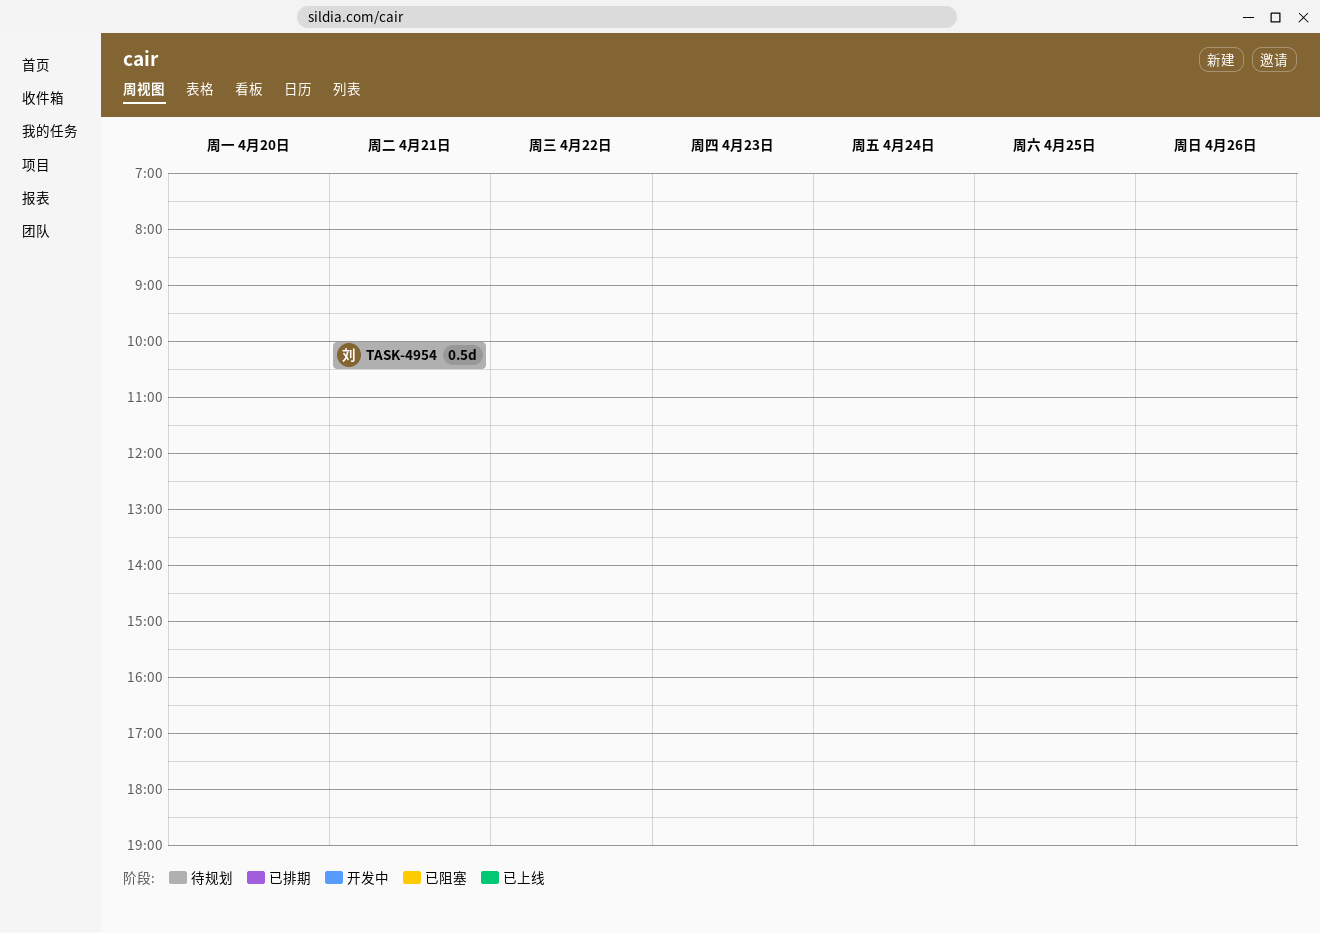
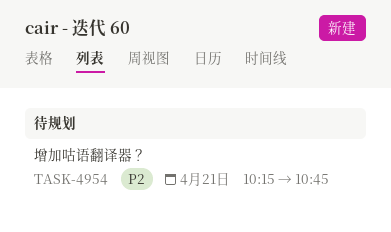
TASK-4954, begins: 10:00 -> 10:15
TASK-4954, ends: 10:30 -> 10:45

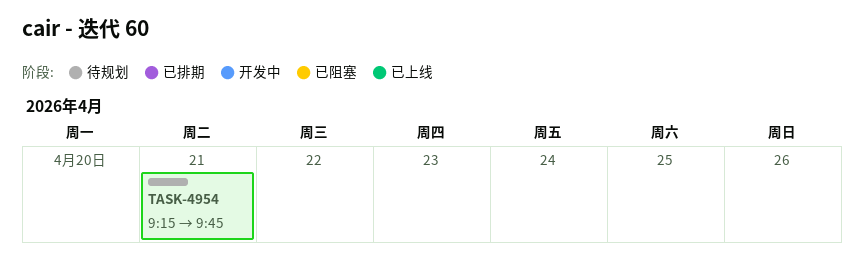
TASK-4954, begins: 10:15 -> 09:15
TASK-4954, ends: 10:45 -> 09:45

